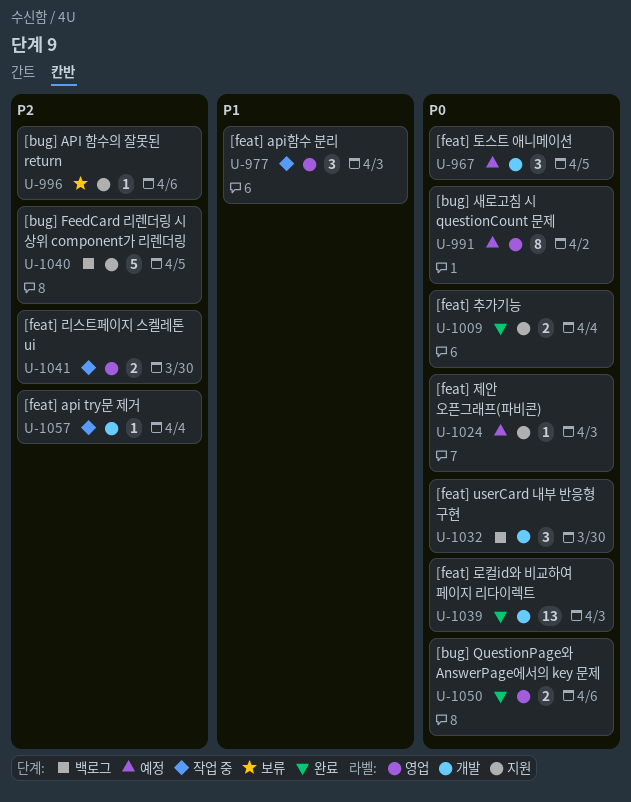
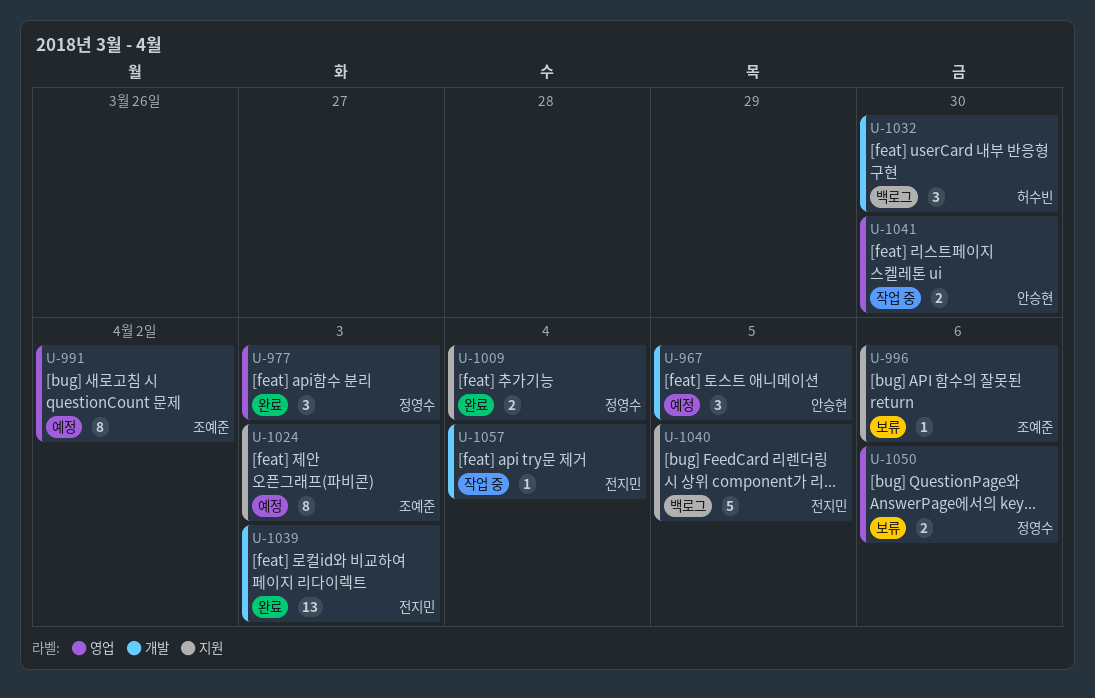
U-977, status: 작업 중 -> 완료
U-1024, estimate: 1 -> 8
U-1050, status: 완료 -> 보류

